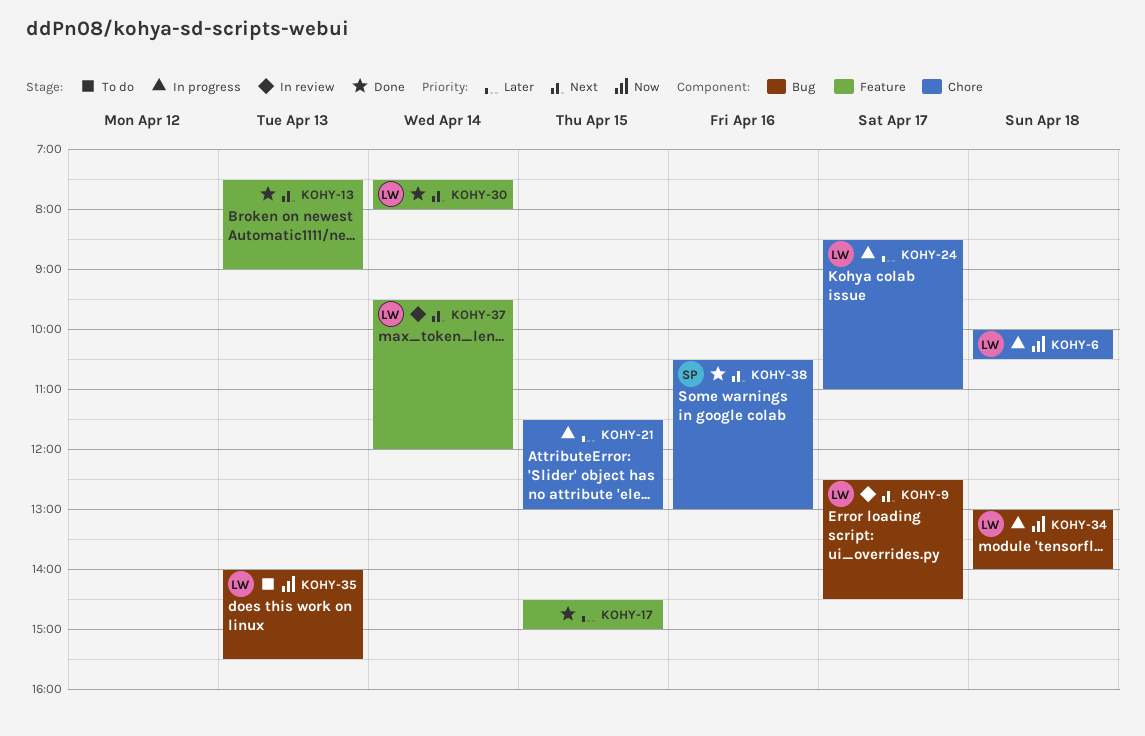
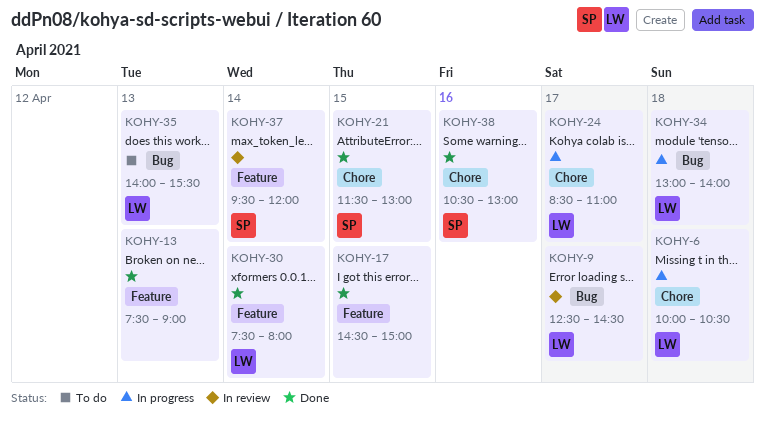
KOHY-21, status: In progress -> Done
KOHY-21, owner: none -> SP
KOHY-37, owner: LW -> SP

